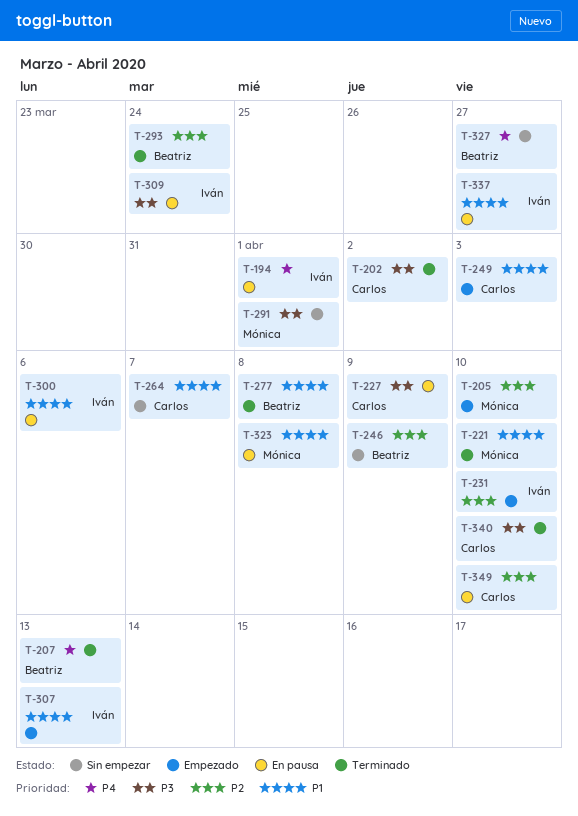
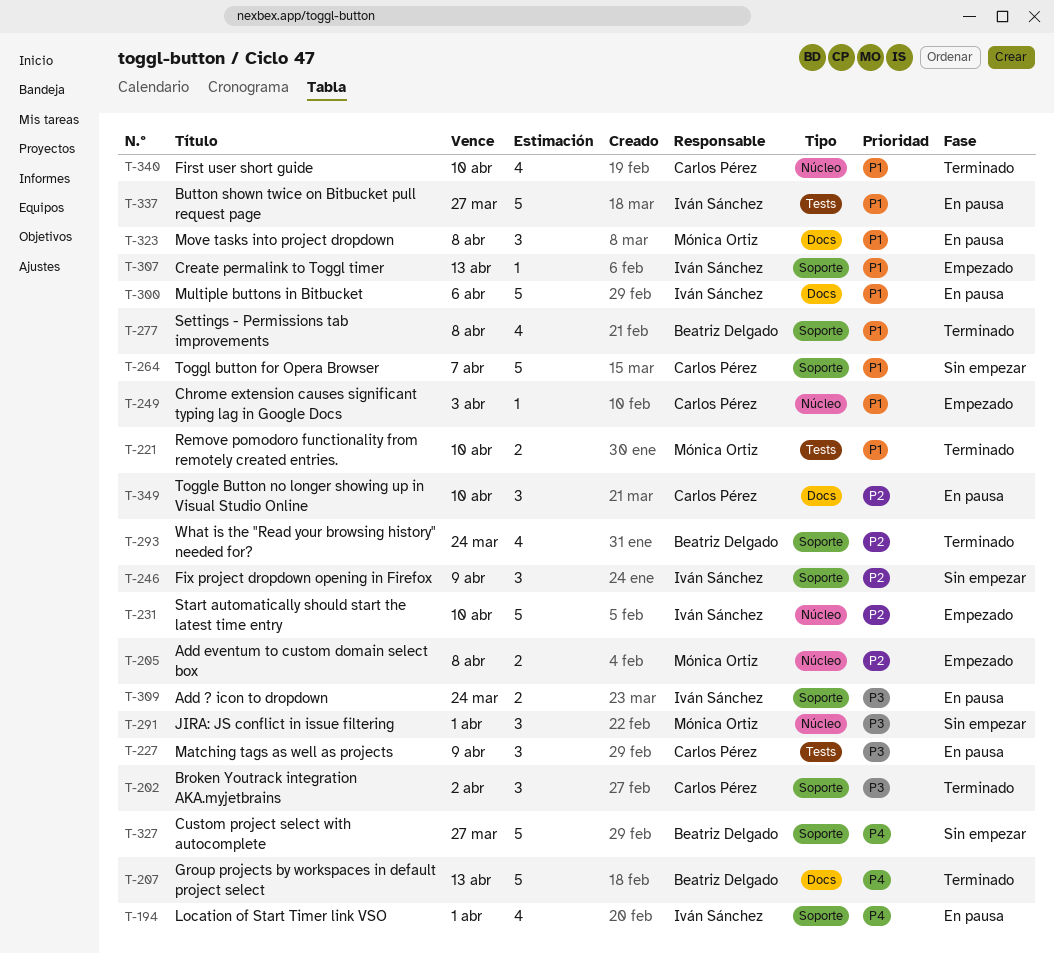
T-205, due: Apr 10 -> Apr 8
T-246, owner: Beatriz Delgado -> Iván Sánchez
T-340, priority: P3 -> P1

